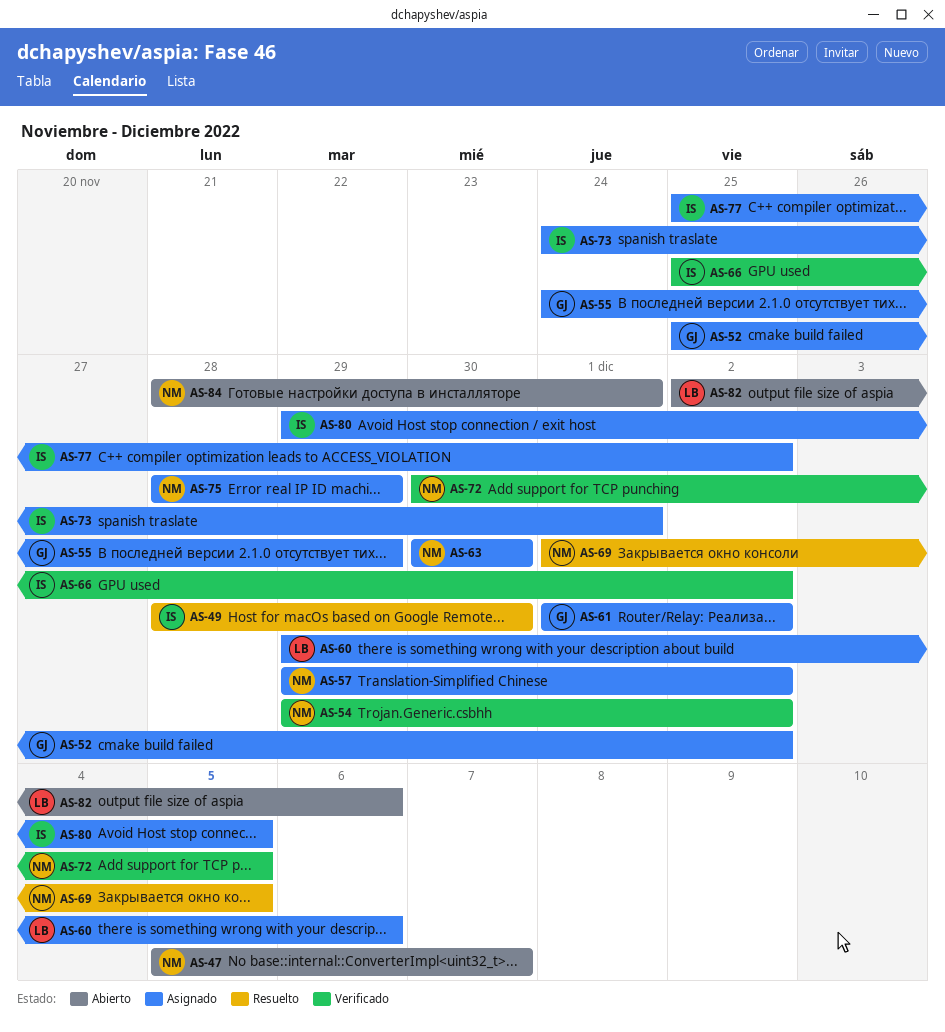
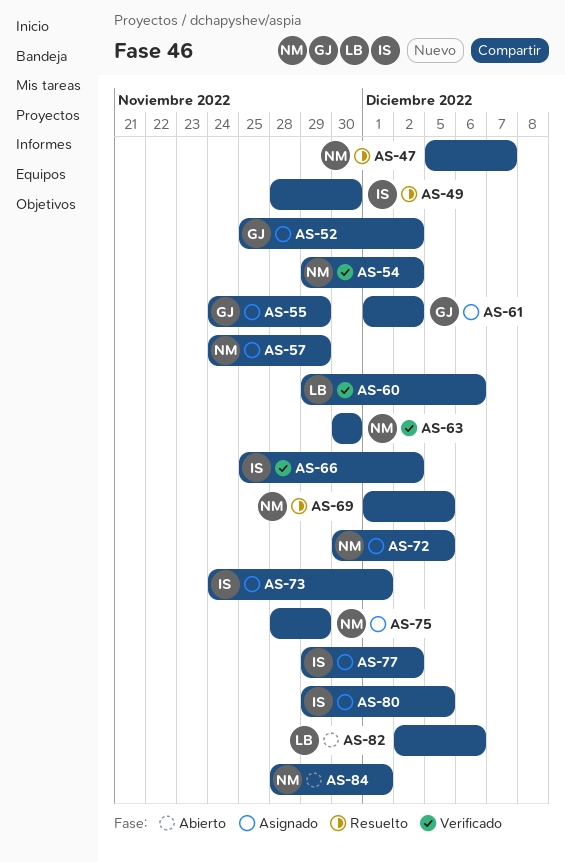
AS-47, status: Abierto -> Resuelto
AS-57, start: Nov 29 -> Nov 24
AS-57, due: Dec 2 -> Nov 29
AS-60, status: Asignado -> Verificado
AS-63, status: Asignado -> Verificado
AS-72, status: Verificado -> Asignado
AS-77, start: Nov 25 -> Nov 29

